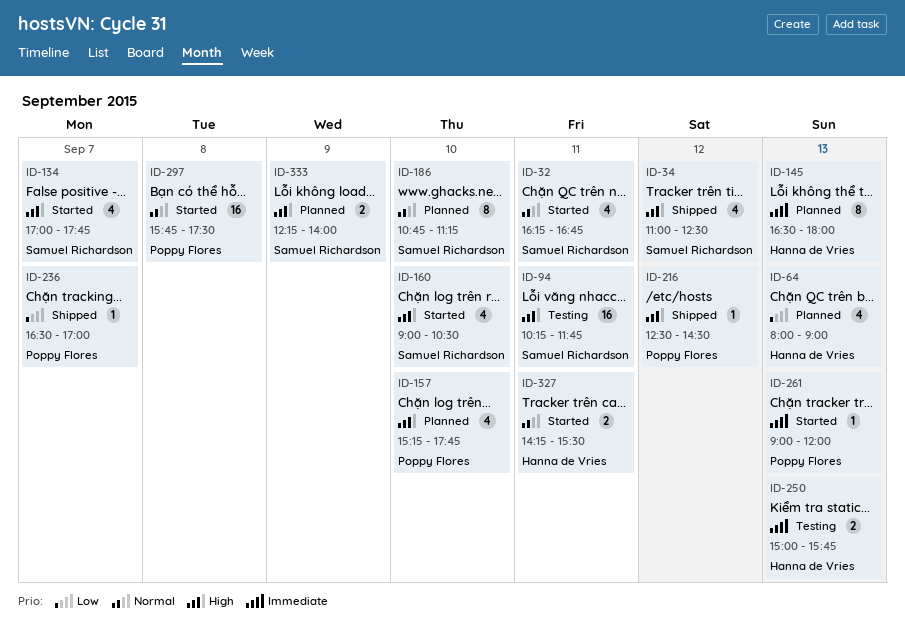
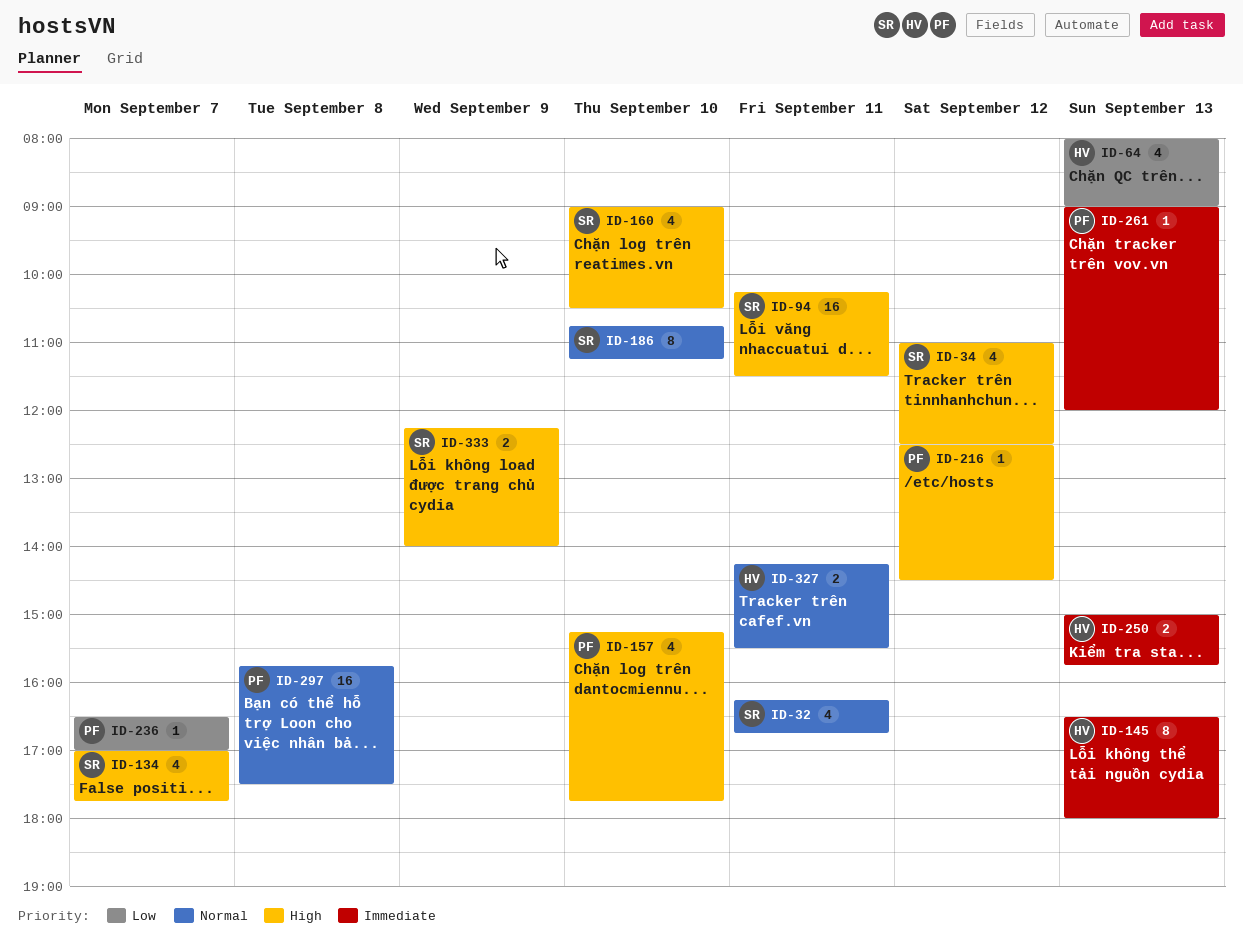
ID-94, ends: 11:45 -> 11:30

